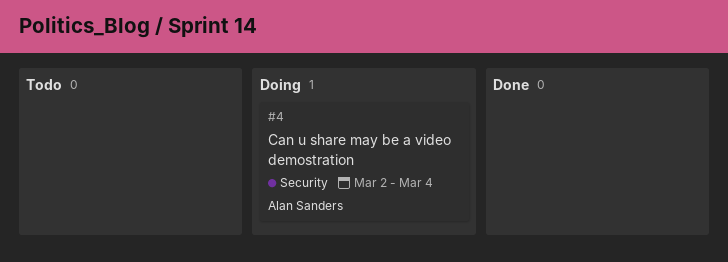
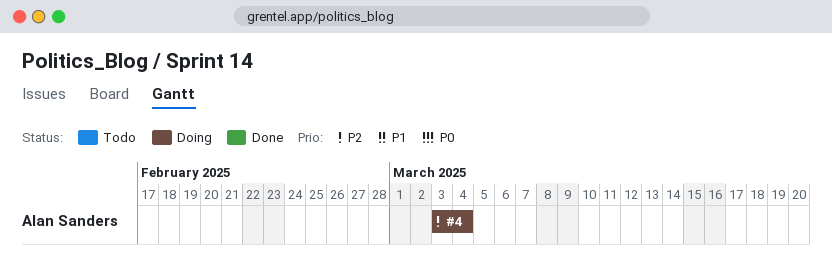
#4, start: Mar 2 -> Mar 3

